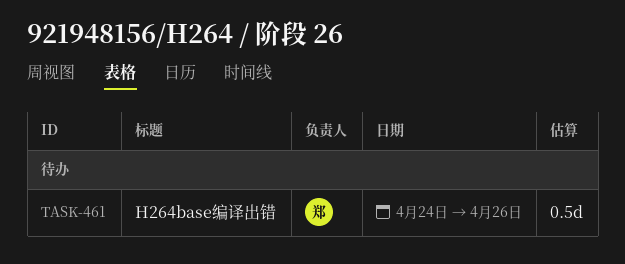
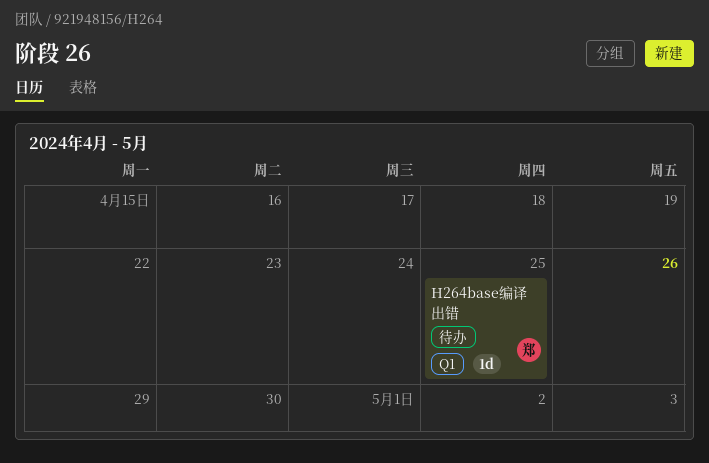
H264base编译出错, estimate: 0.5d -> 1d
H264base编译出错, due: Apr 26 -> Apr 25

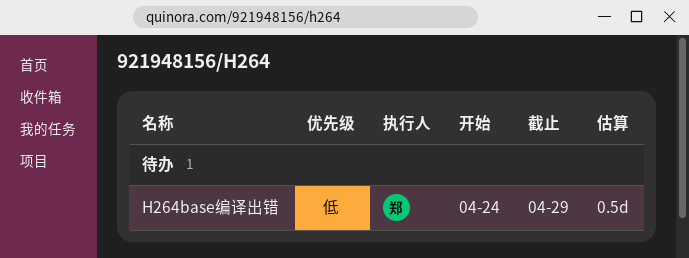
H264base编译出错, estimate: 1d -> 0.5d
H264base编译出错, due: Apr 25 -> Apr 29

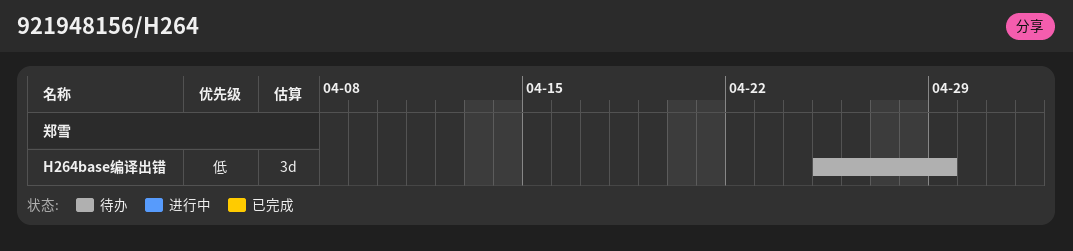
H264base编译出错, estimate: 0.5d -> 3d
H264base编译出错, start: Apr 24 -> Apr 25

